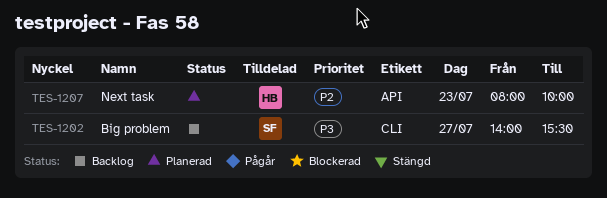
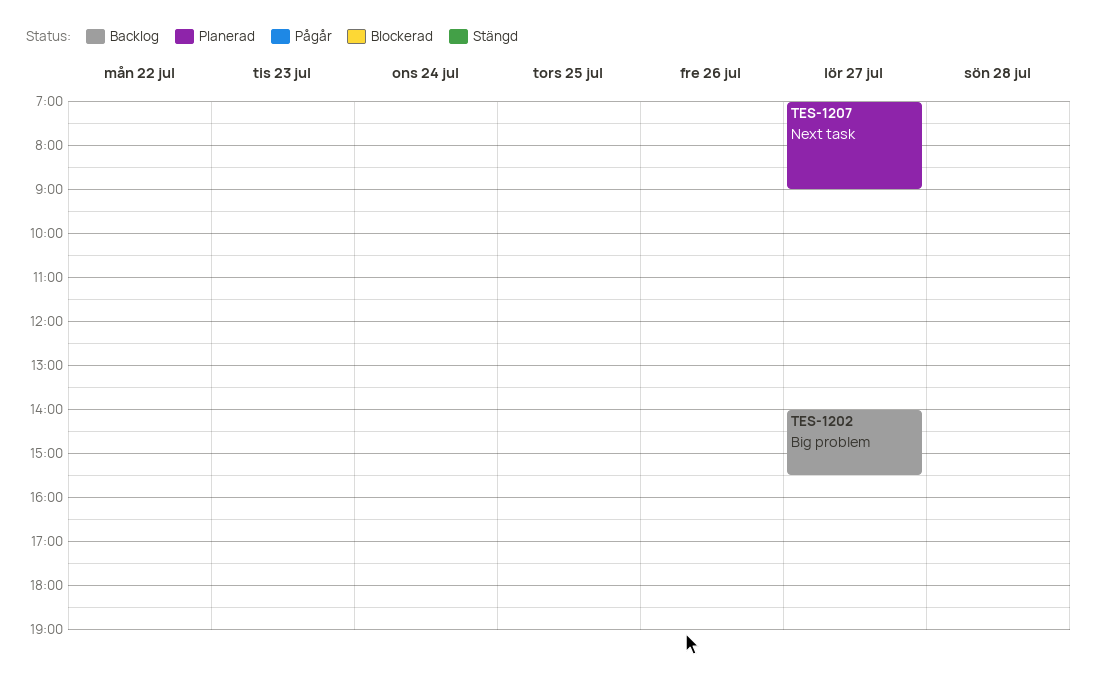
TES-1207, day: Jul 23 -> Jul 27
TES-1207, begins: 08:00 -> 07:00
TES-1207, ends: 10:00 -> 09:00

